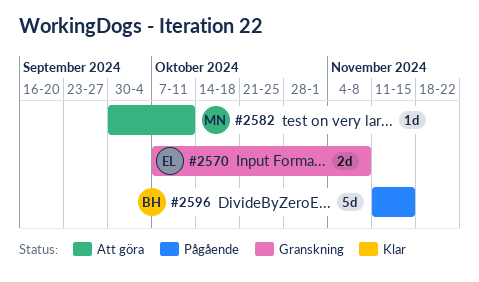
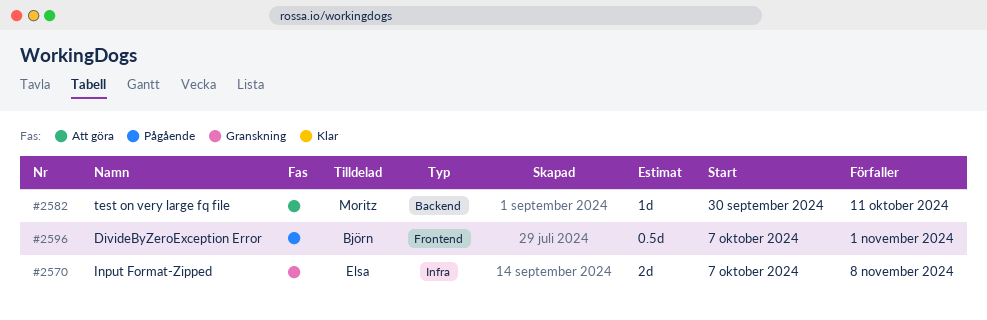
#2596, estimate: 5d -> 0.5d
#2596, start: Nov 11 -> Oct 7
#2596, due: Nov 15 -> Nov 1

